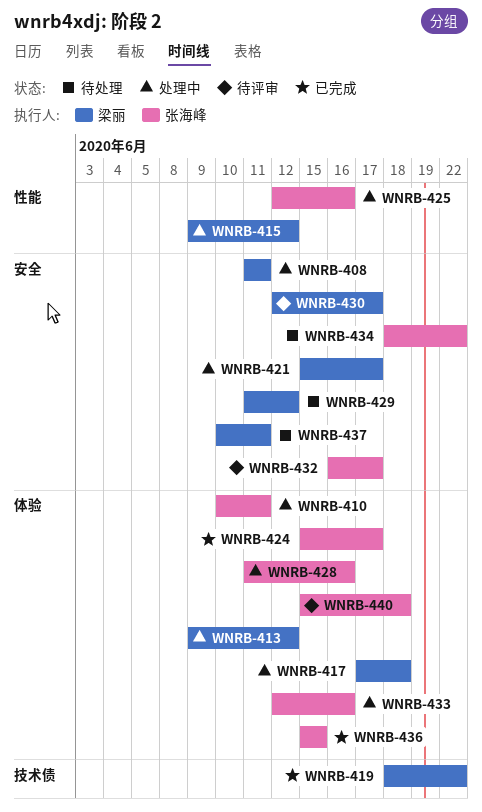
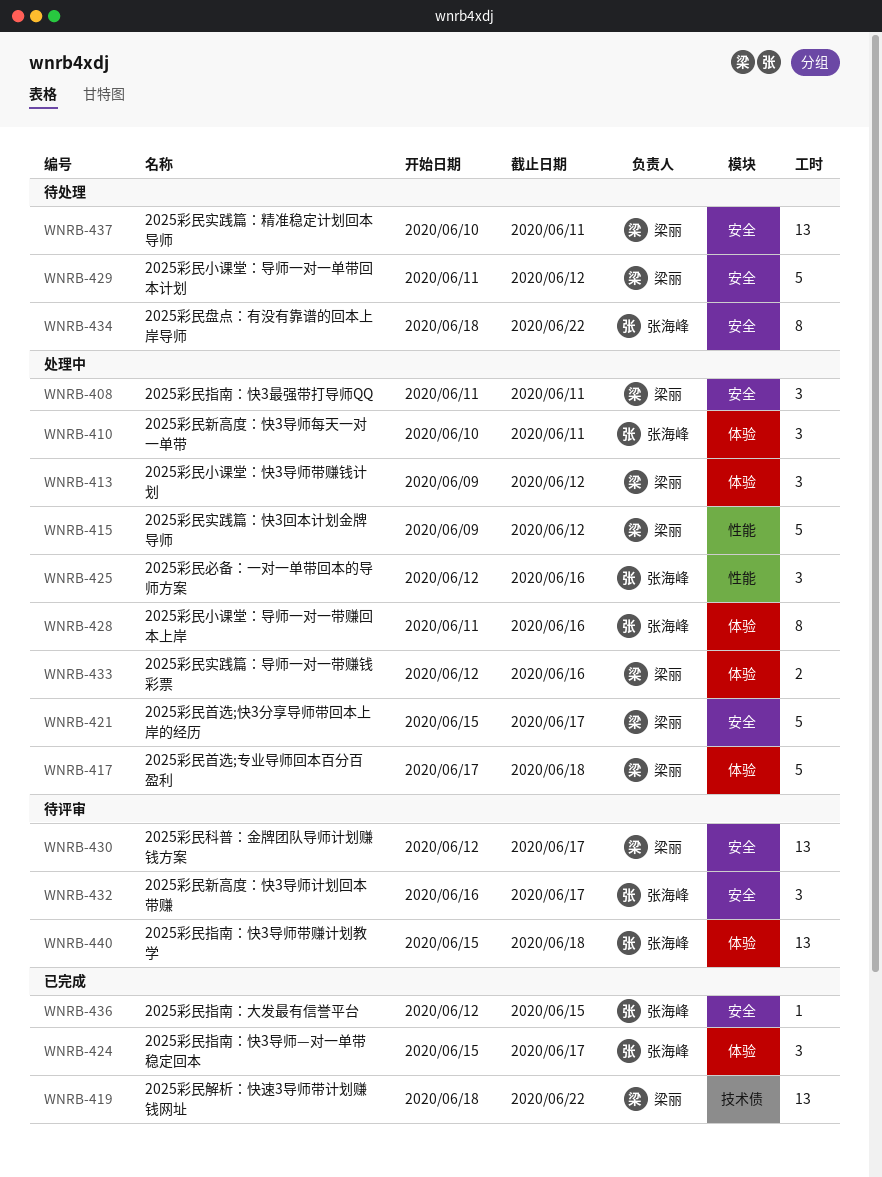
WNRB-433, owner: 张海峰 -> 梁丽
WNRB-436, label: 体验 -> 安全
WNRB-436, start: Jun 15 -> Jun 12

